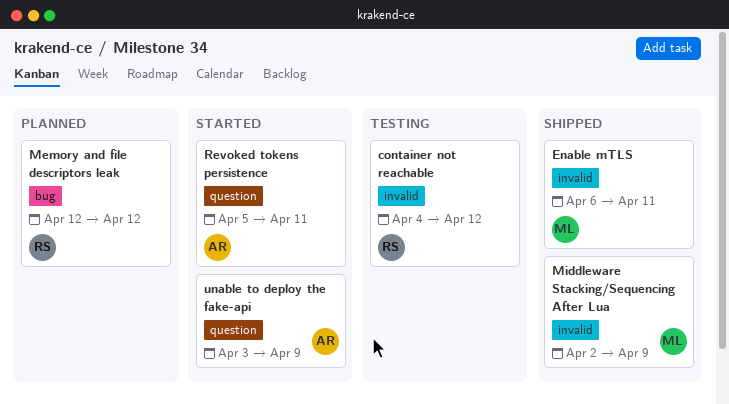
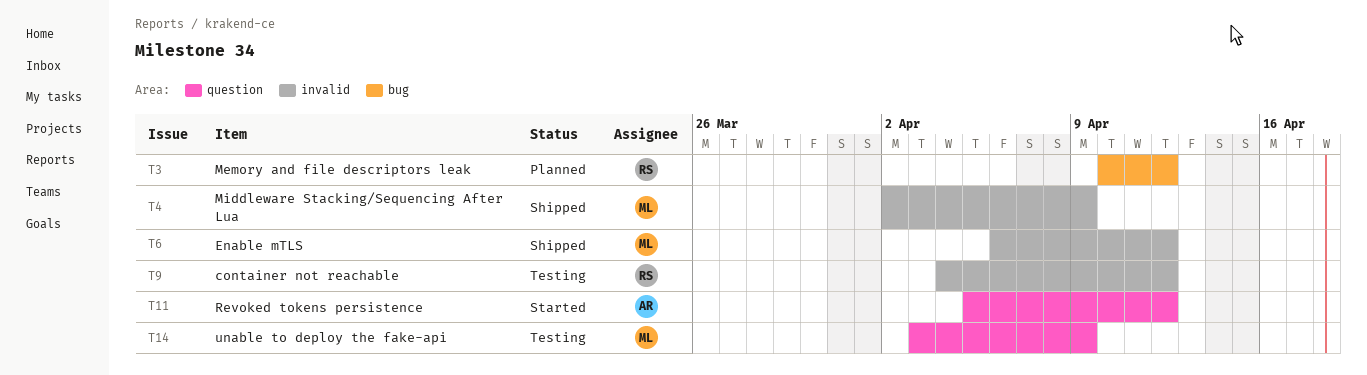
Enable mTLS, due: Apr 11 -> Apr 12
Memory and file descriptors leak, start: Apr 12 -> Apr 10
Revoked tokens persistence, due: Apr 11 -> Apr 12
unable to deploy the fake-api, status: Started -> Testing
unable to deploy the fake-api, owner: AR -> ML

